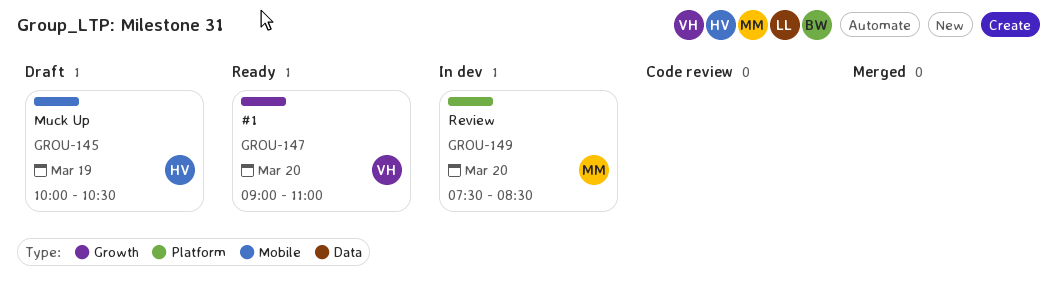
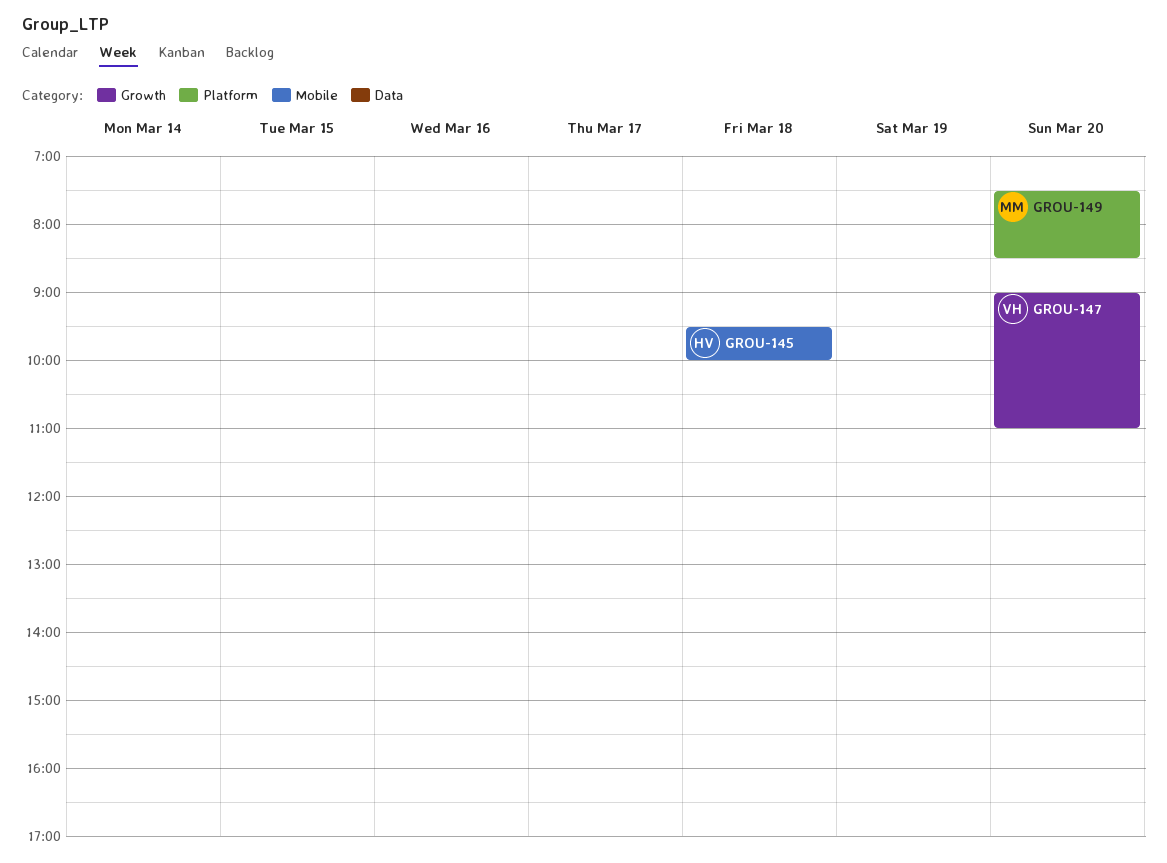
GROU-145, day: Mar 19 -> Mar 18
GROU-145, begins: 10:00 -> 09:30
GROU-145, ends: 10:30 -> 10:00

